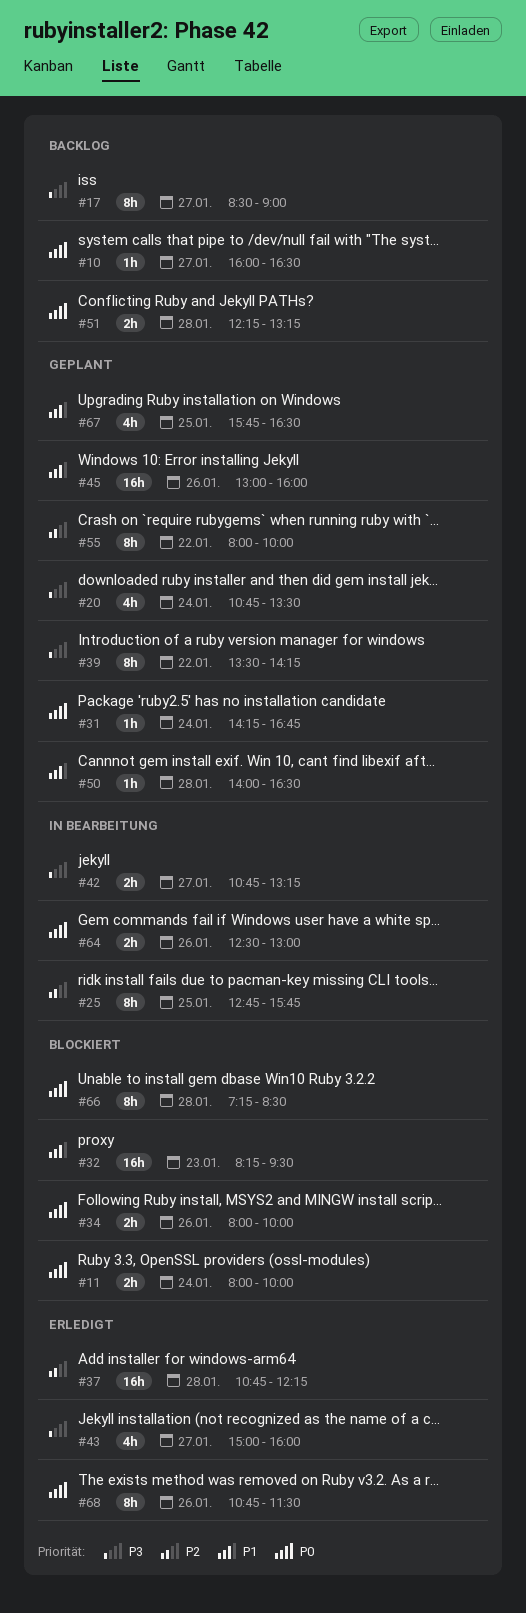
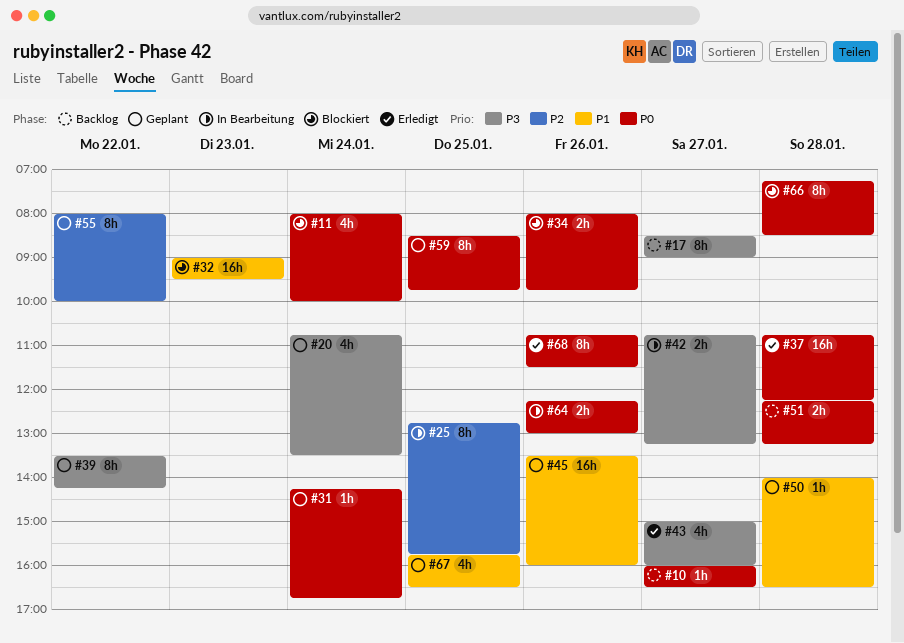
#11, estimate: 2h -> 4h
#32, begins: 08:15 -> 09:00
#34, ends: 10:00 -> 09:45
#37, priority: P2 -> P0
#45, begins: 13:00 -> 13:30
#59: none -> present
#64, begins: 12:30 -> 12:15

